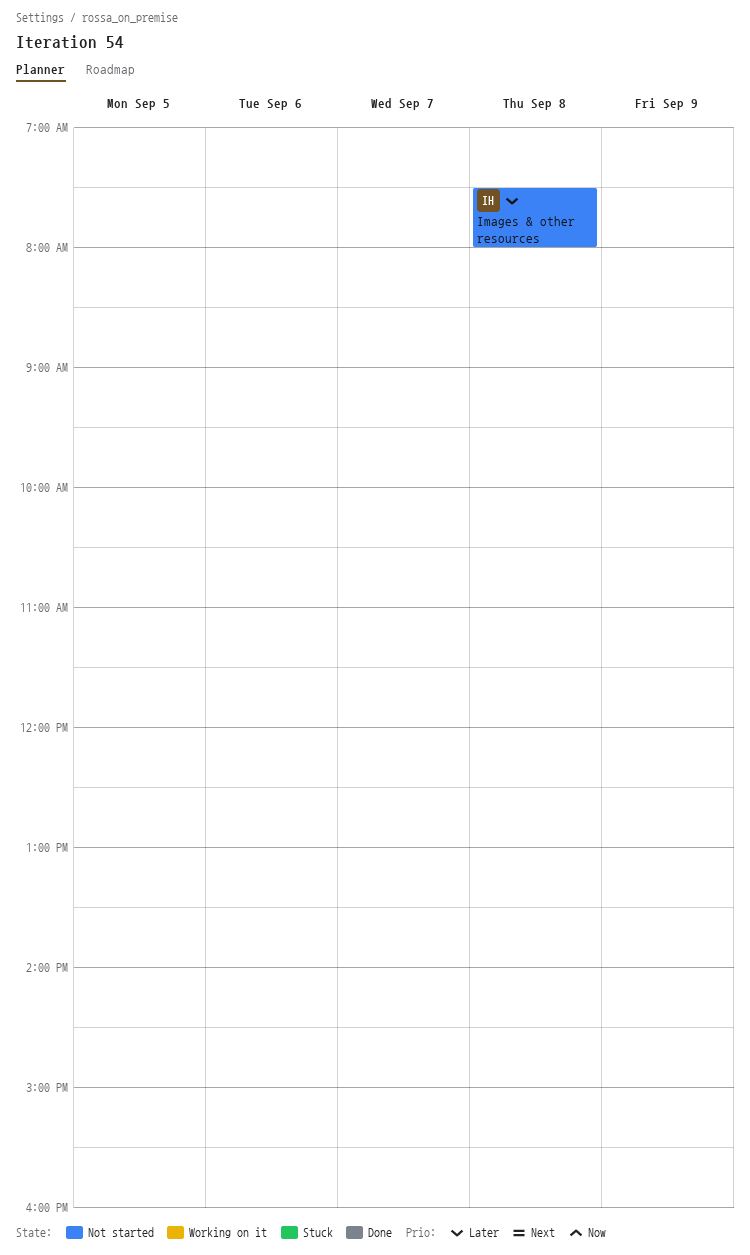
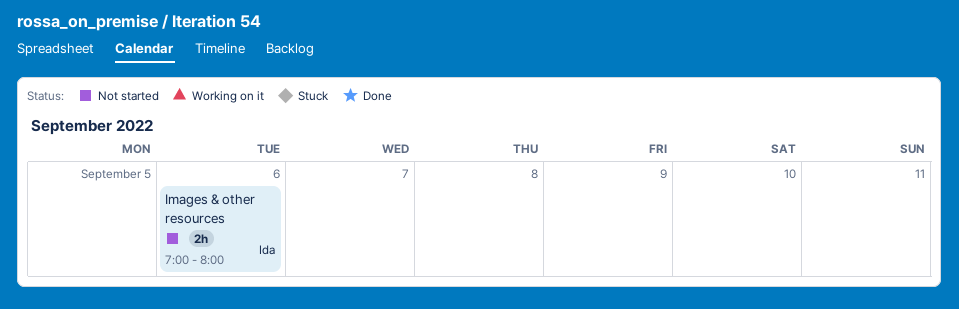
Images & other resources, day: Sep 8 -> Sep 6
Images & other resources, begins: 07:30 -> 07:00

